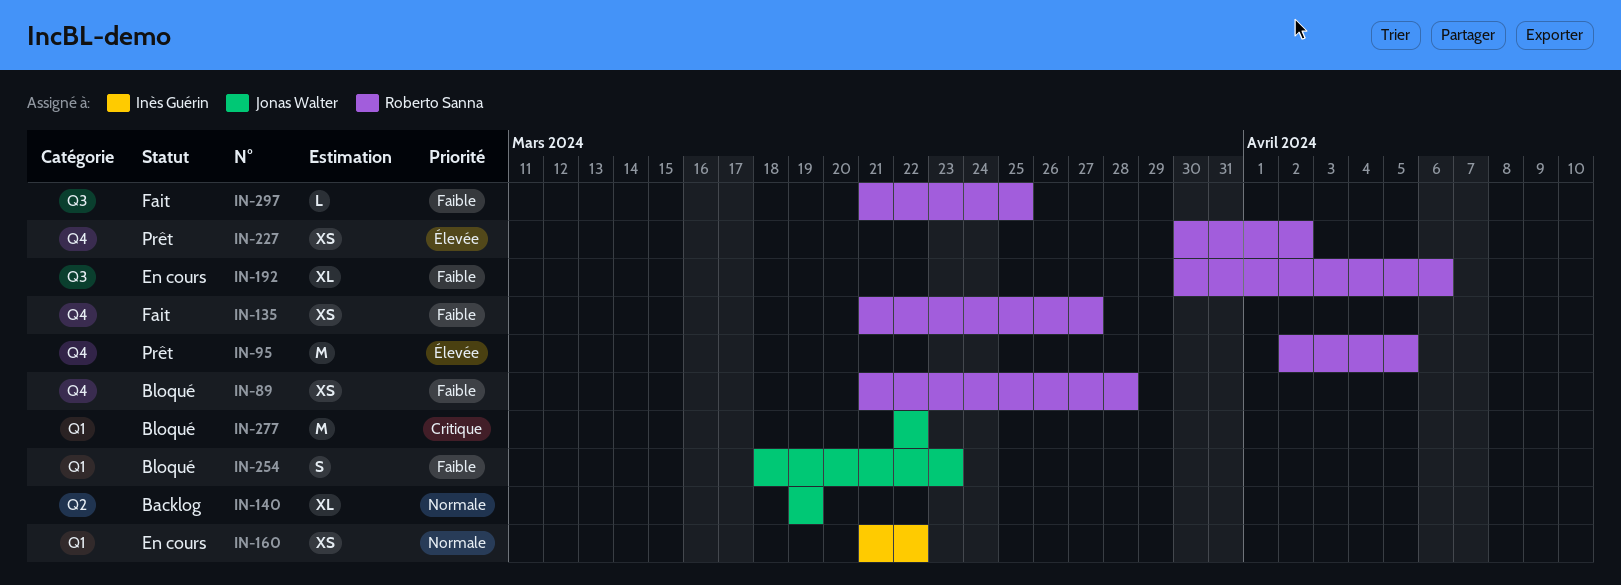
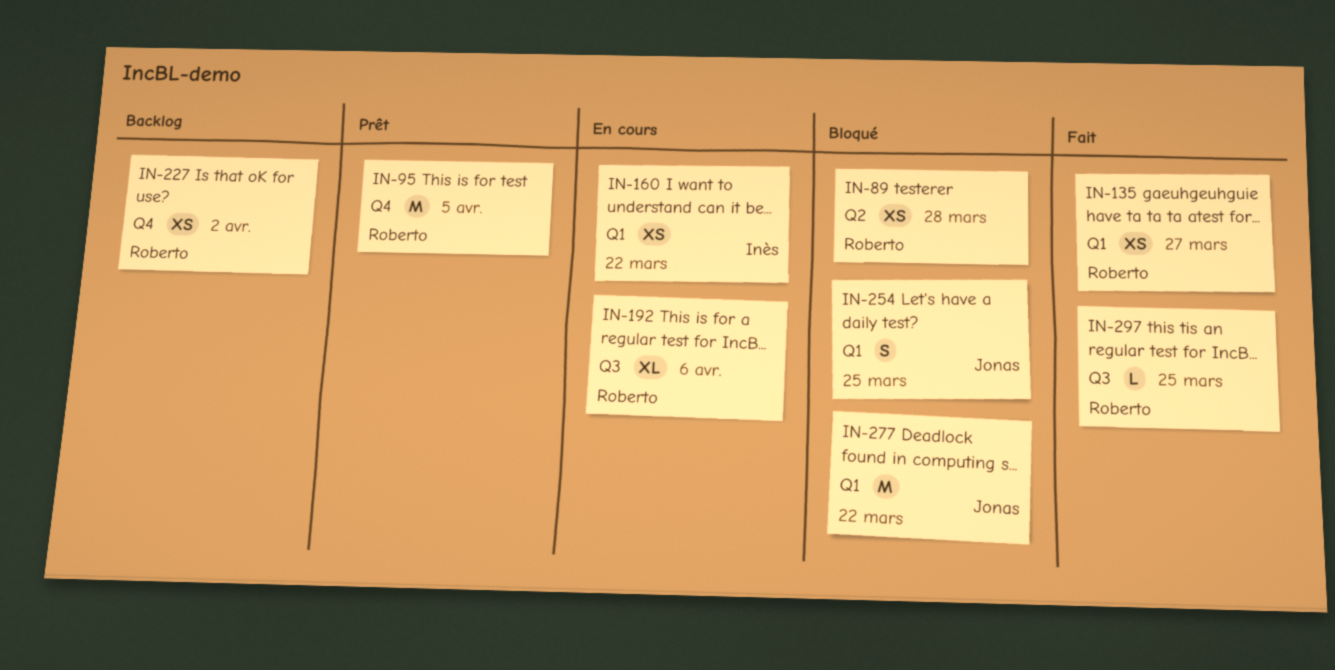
IN-89, label: Q4 -> Q2
IN-135, label: Q4 -> Q1
IN-140: present -> none
IN-227, status: Prêt -> Backlog
IN-254, due: Mar 23 -> Mar 25

